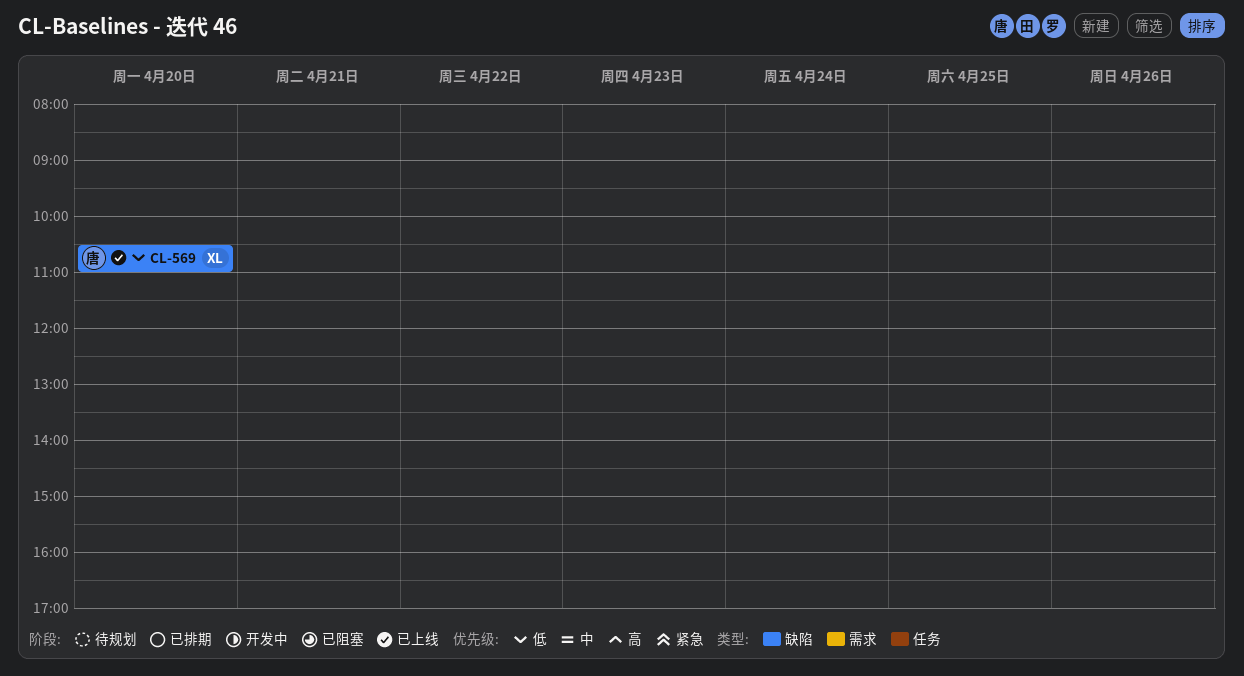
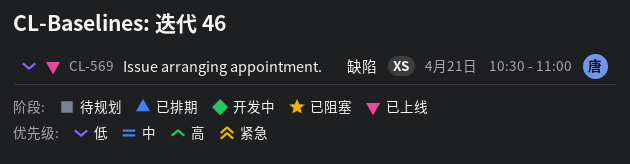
CL-569, estimate: XL -> XS
CL-569, day: Apr 20 -> Apr 21

